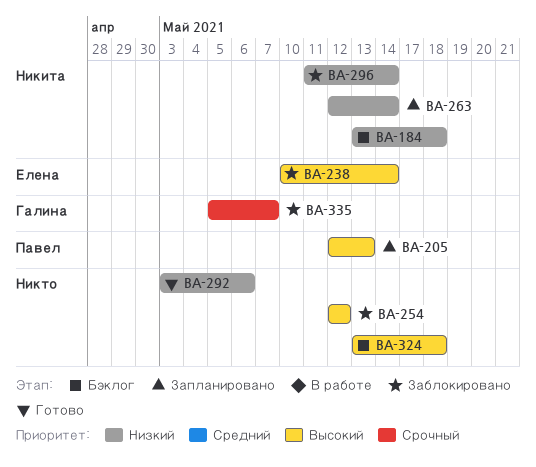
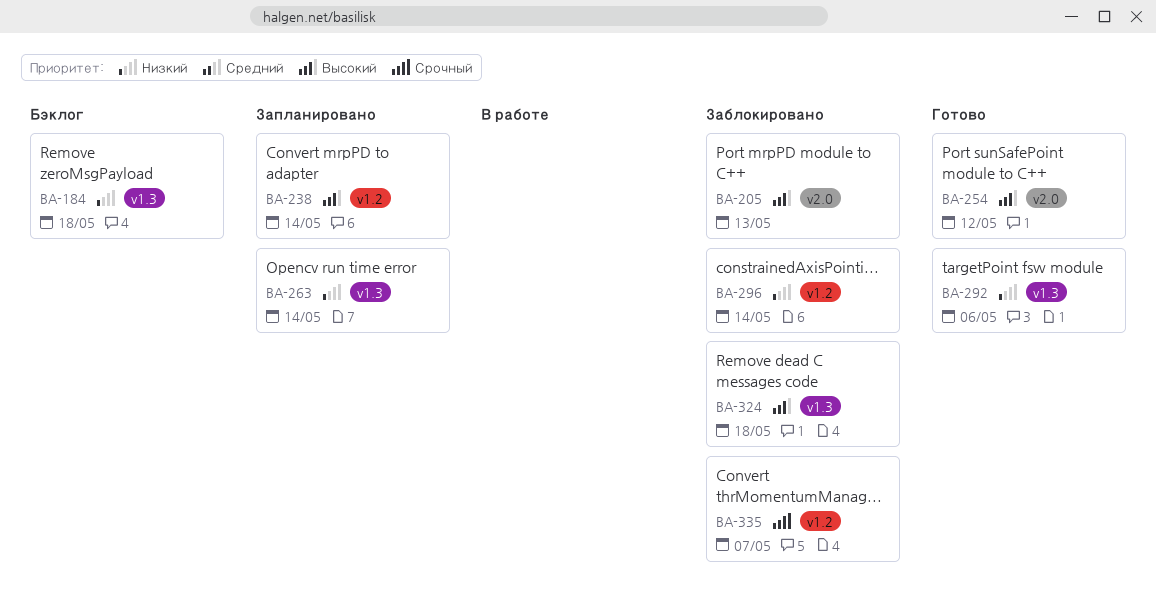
BA-205, status: Запланировано -> Заблокировано
BA-238, status: Заблокировано -> Запланировано
BA-254, status: Заблокировано -> Готово
BA-324, status: Бэклог -> Заблокировано

